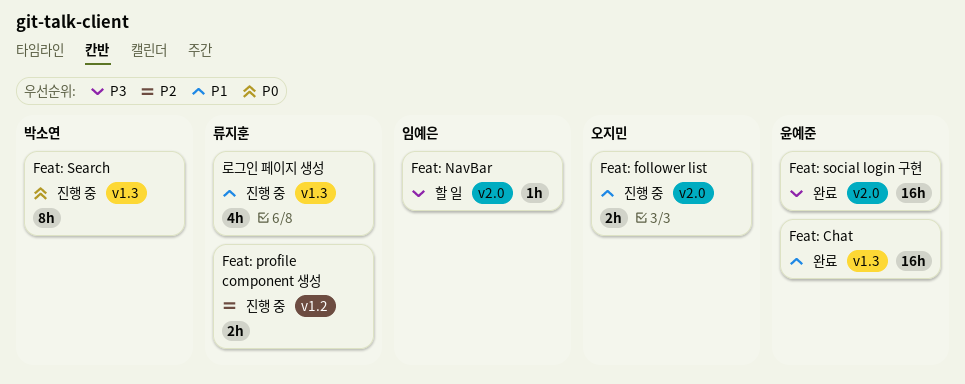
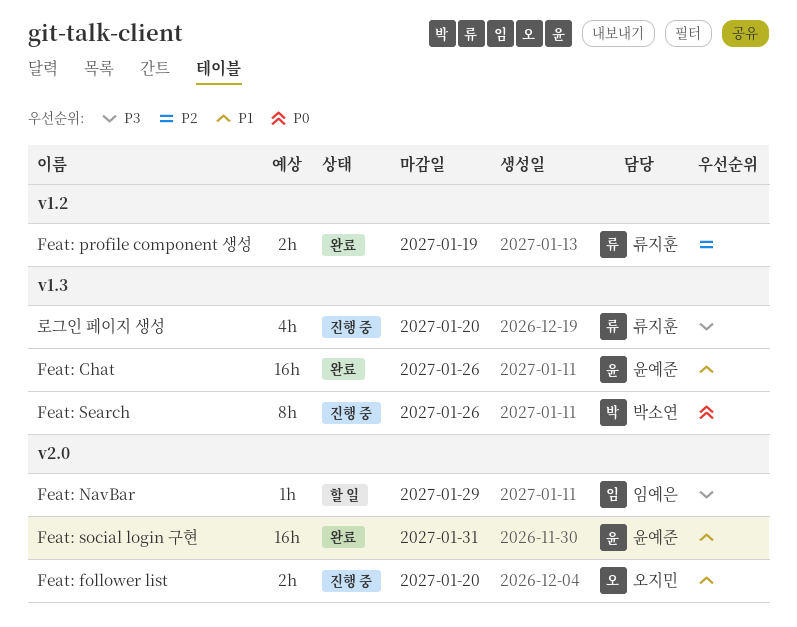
Feat: profile component 생성, status: 진행 중 -> 완료
Feat: social login 구현, priority: P3 -> P1
로그인 페이지 생성, priority: P1 -> P3

